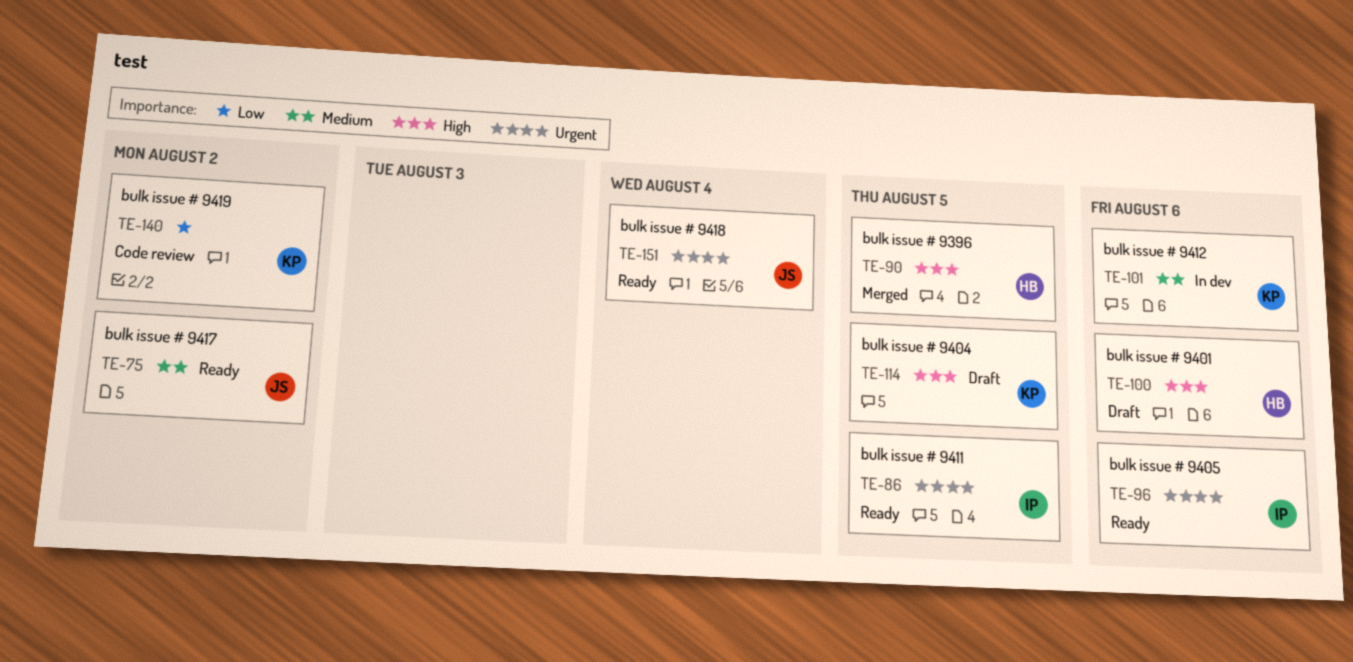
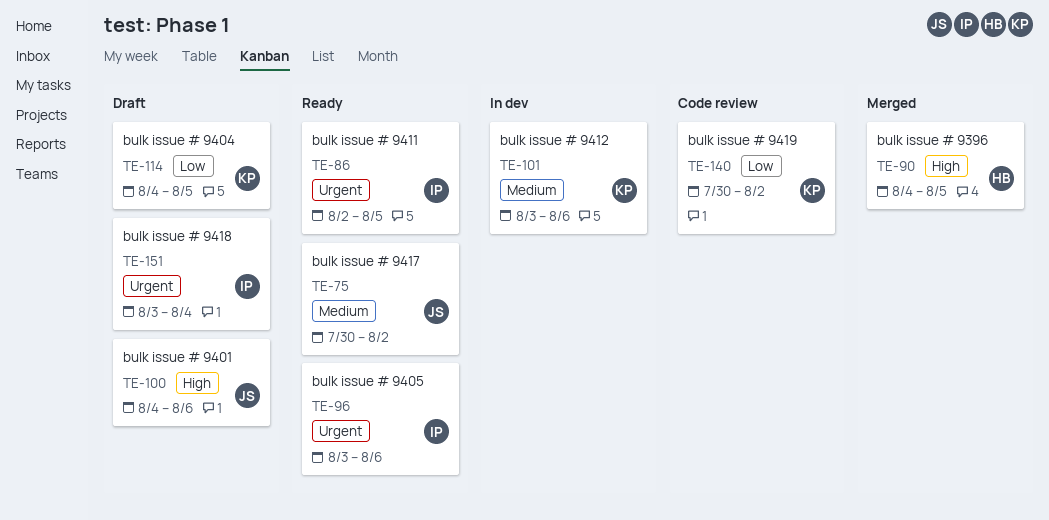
TE-100, owner: HB -> JS
TE-114, priority: High -> Low
TE-151, status: Ready -> Draft
TE-151, owner: JS -> IP

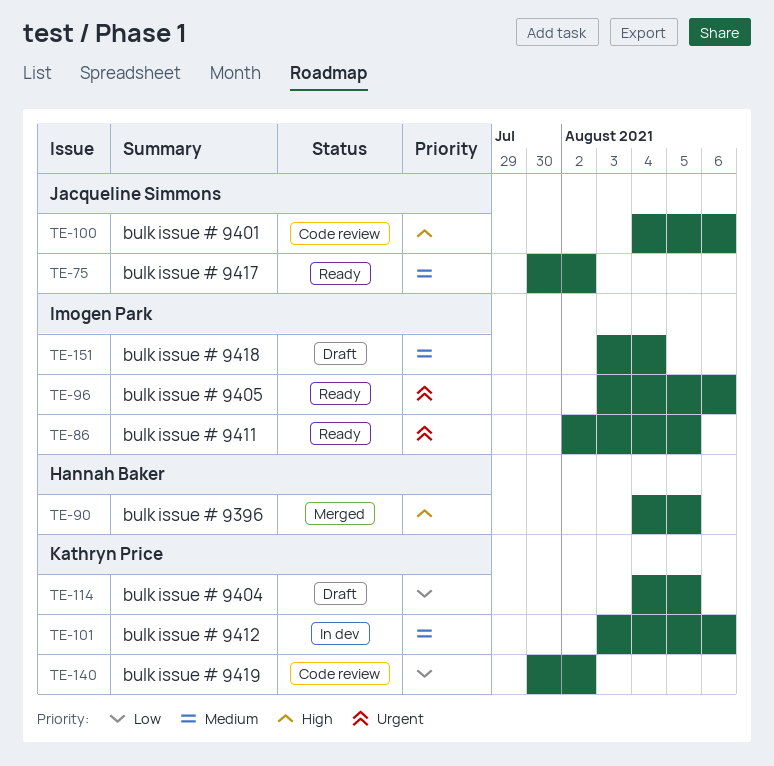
TE-100, status: Draft -> Code review
TE-151, priority: Urgent -> Medium

